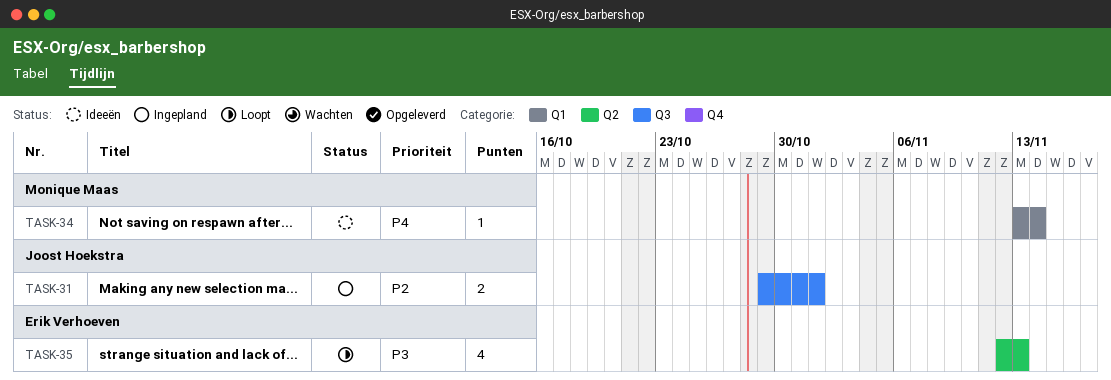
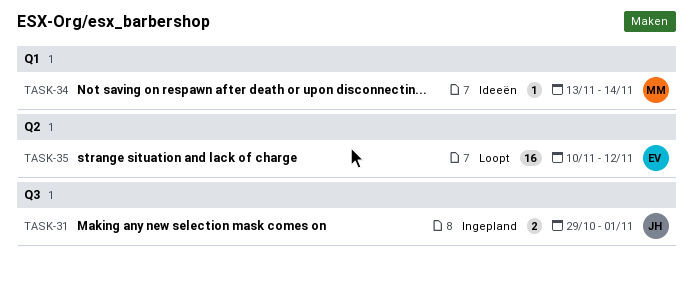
TASK-35, estimate: 4 -> 16
TASK-35, start: Nov 12 -> Nov 10
TASK-35, due: Nov 13 -> Nov 12

